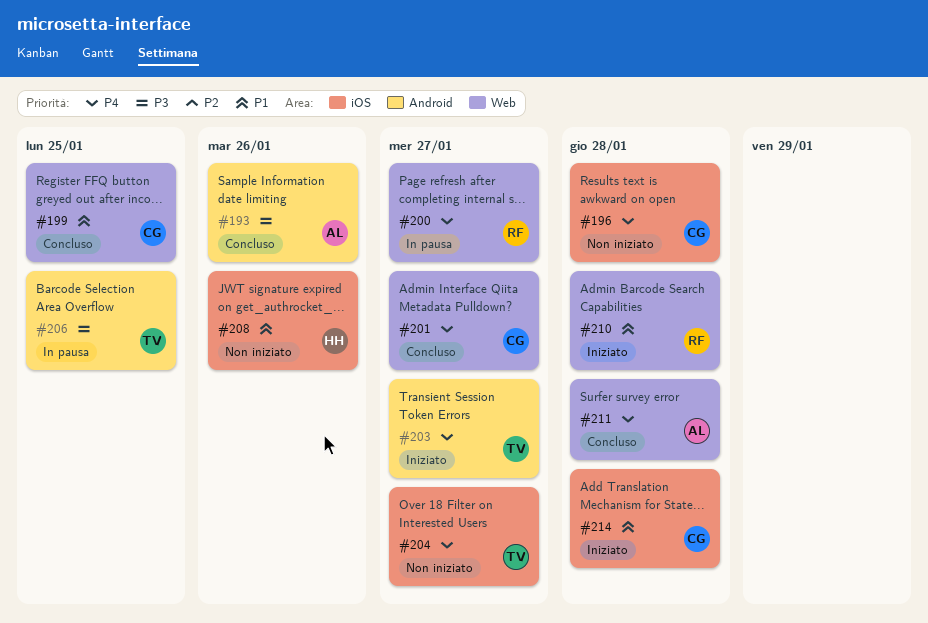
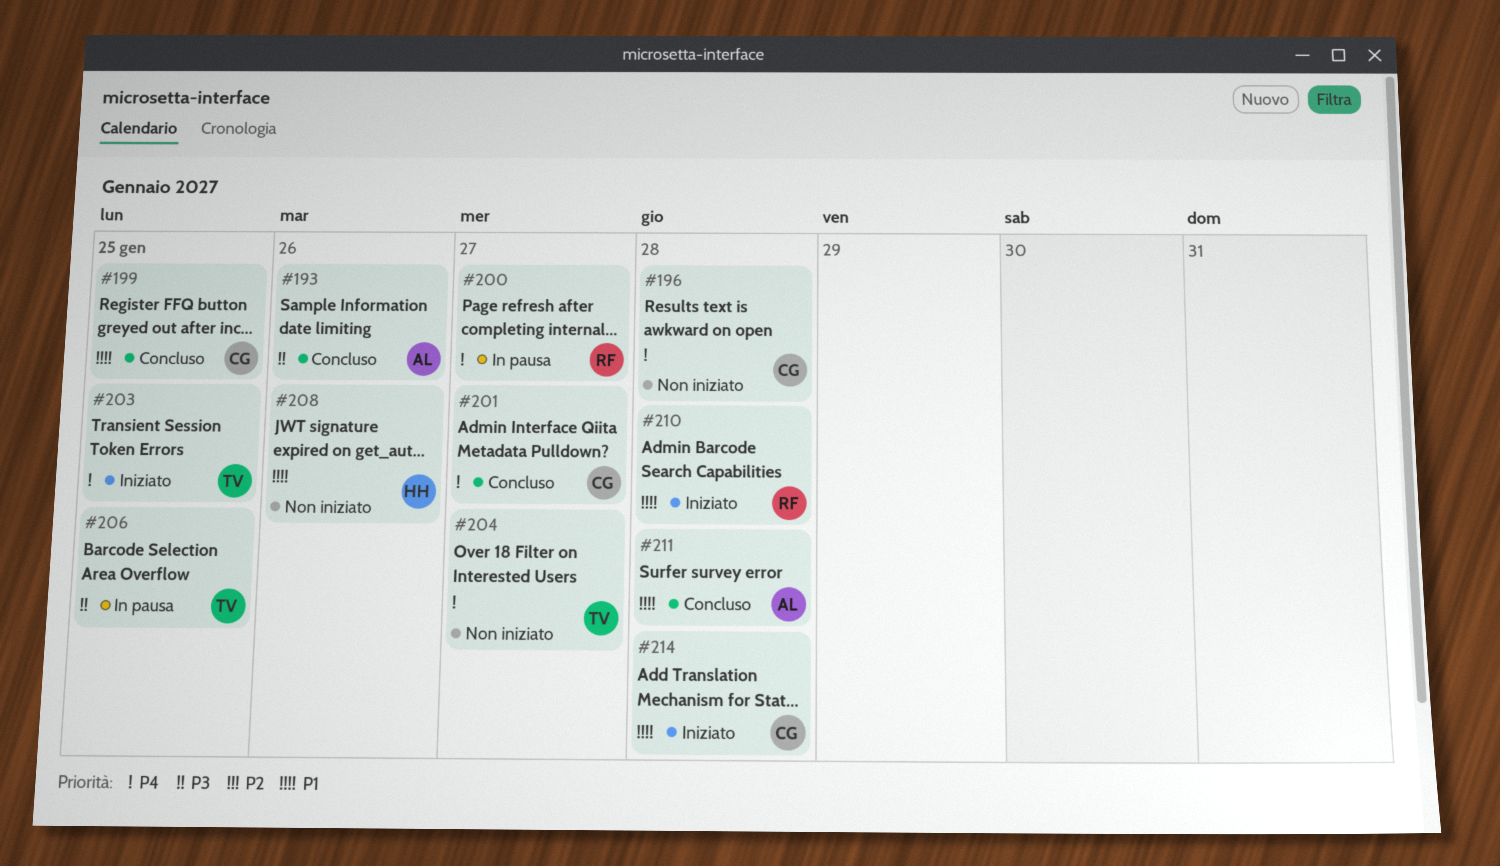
#203, due: Jan 27 -> Jan 25
#211, priority: P4 -> P1

